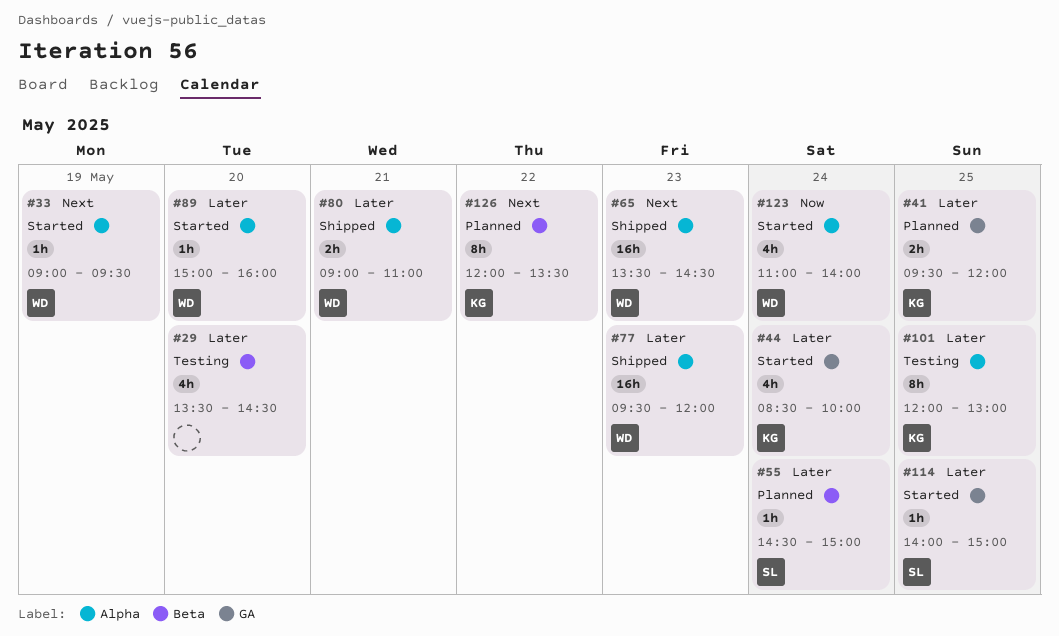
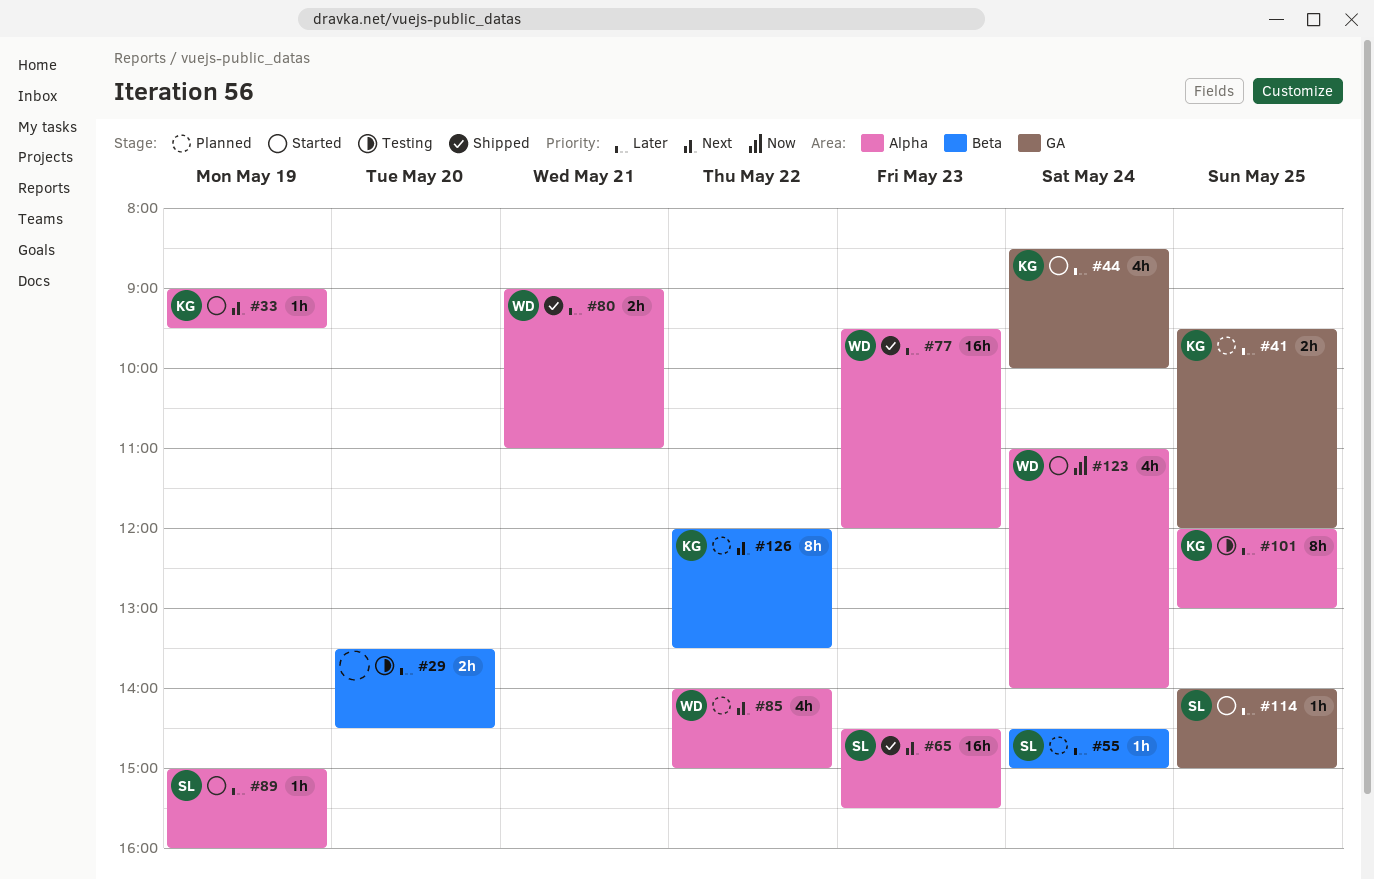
#29, estimate: 4h -> 2h
#33, owner: WD -> KG
#65, owner: WD -> SL
#65, begins: 13:30 -> 14:30
#65, ends: 14:30 -> 15:30
#85: none -> present
#89, owner: WD -> SL
#89, day: May 20 -> May 19

